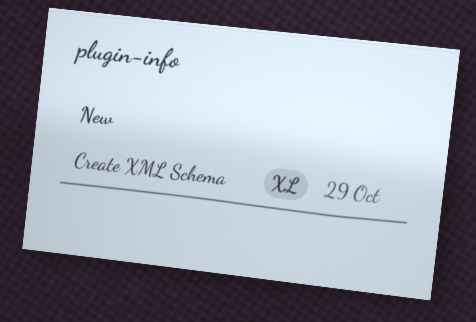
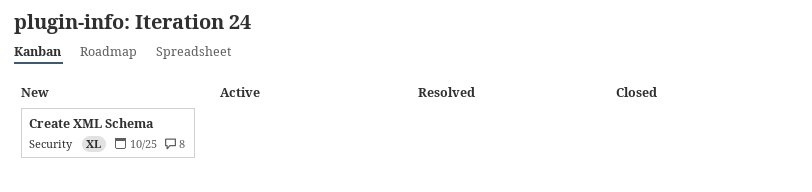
Create XML Schema, due: Oct 29 -> Oct 25

